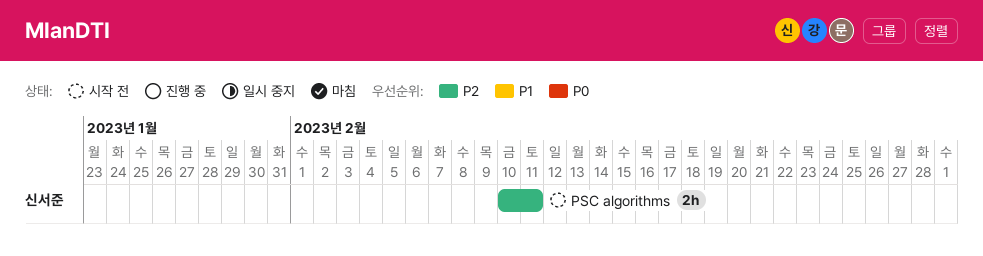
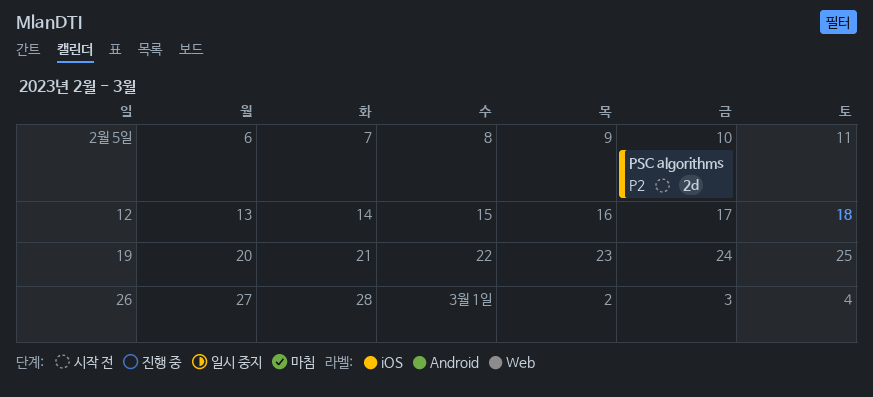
PSC algorithms, estimate: 2h -> 2d
PSC algorithms, due: Feb 11 -> Feb 10

